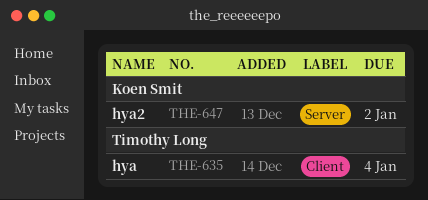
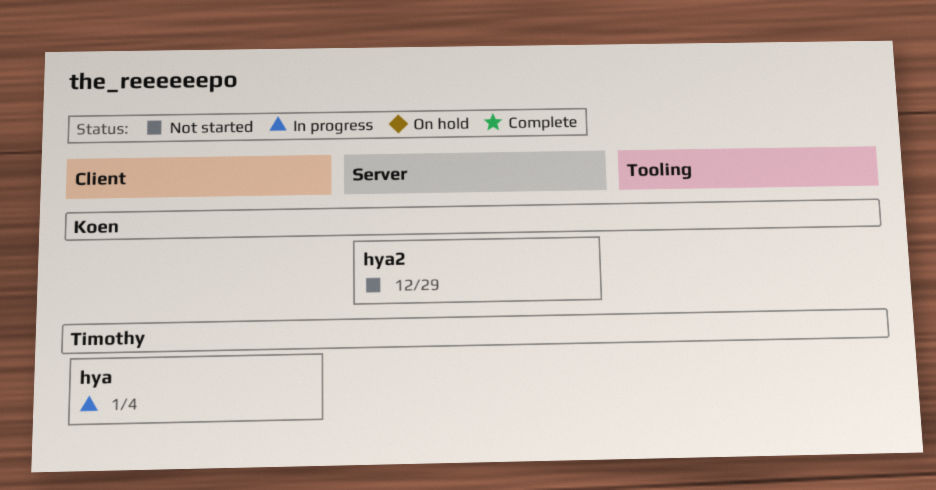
hya2, due: Jan 2 -> Dec 29

